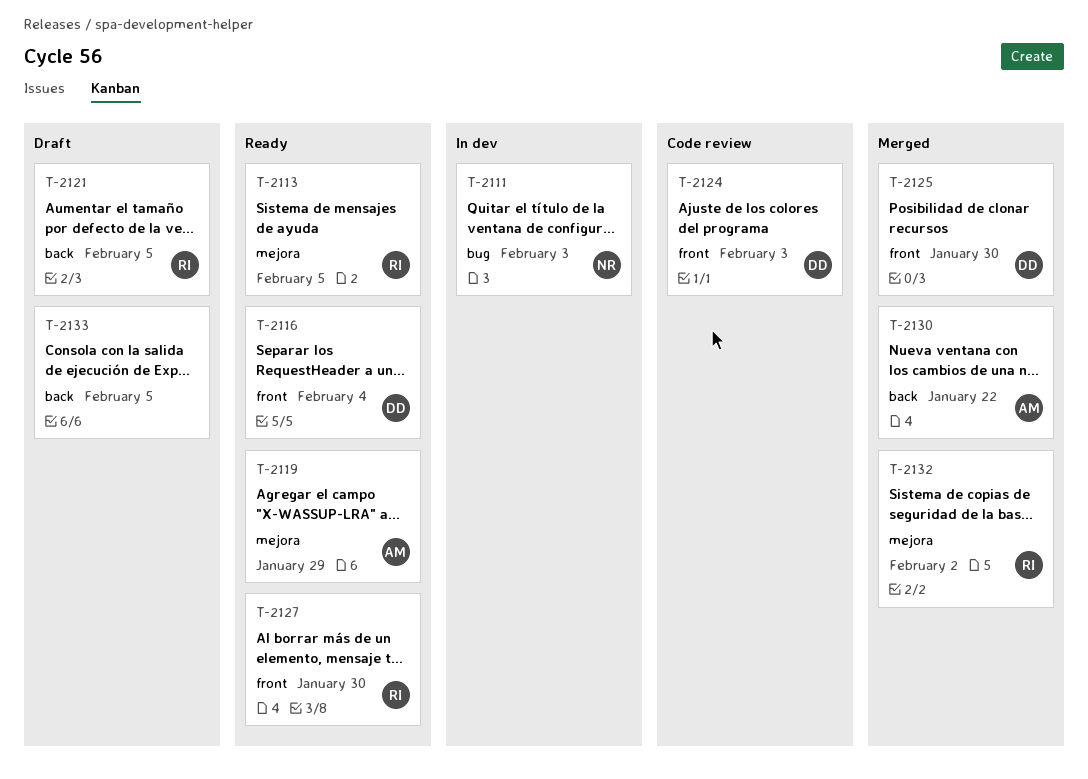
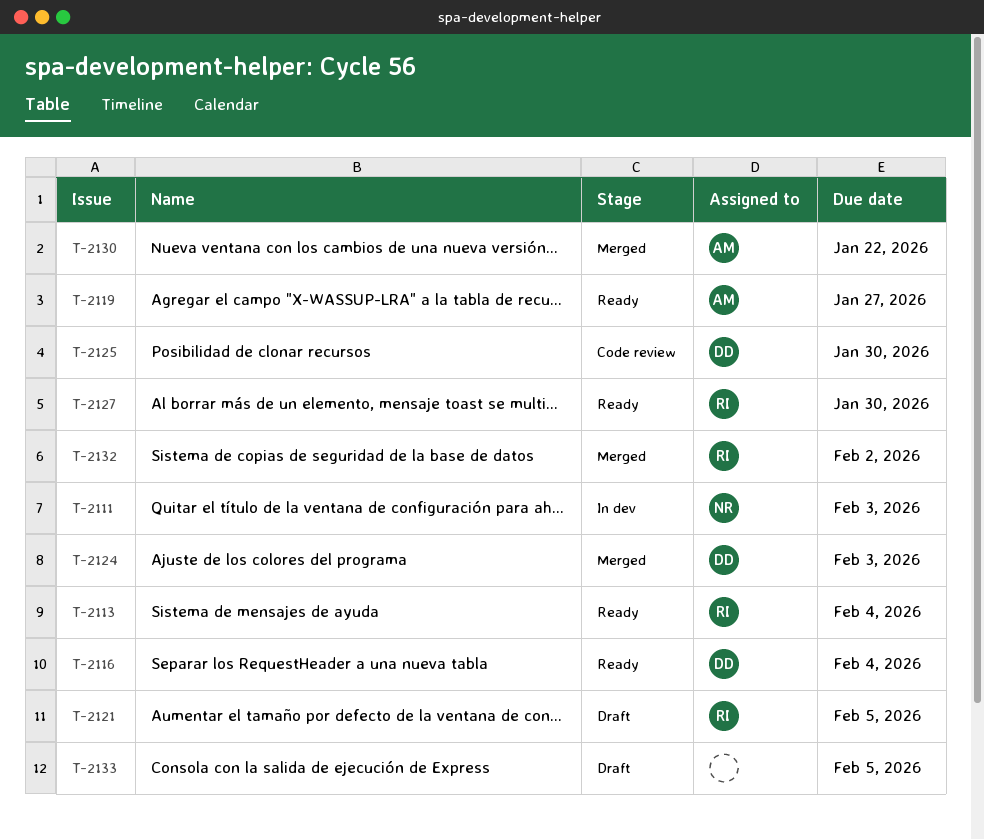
T-2113, due: Feb 5 -> Feb 4
T-2119, due: Jan 29 -> Jan 27
T-2124, status: Code review -> Merged
T-2125, status: Merged -> Code review

